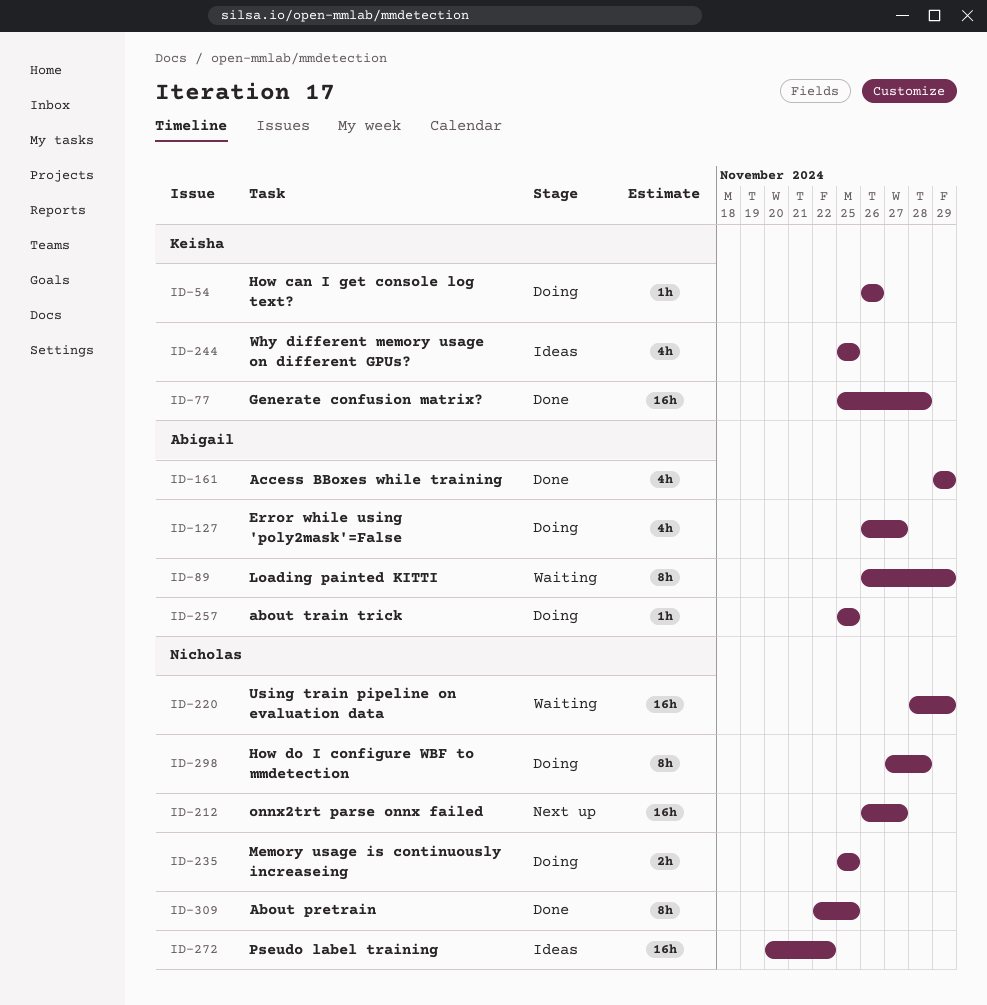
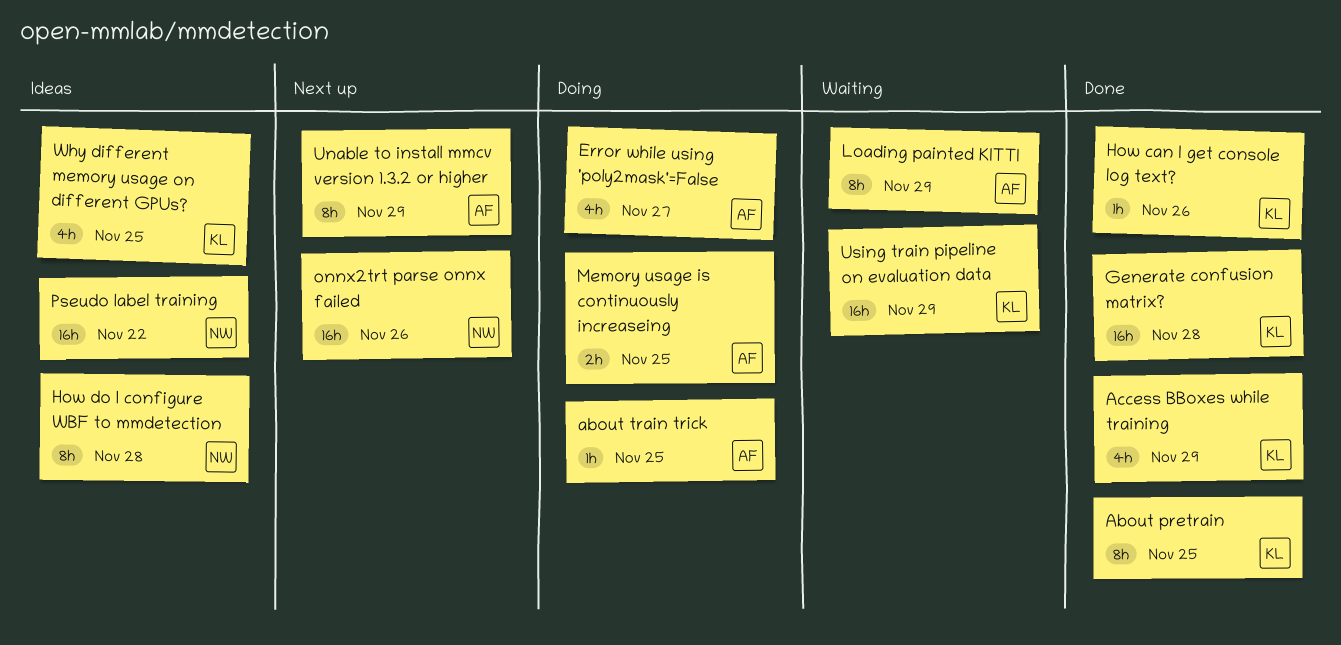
About pretrain, owner: Nicholas -> Keisha
Access BBoxes while training, owner: Abigail -> Keisha
How can I get console log text?, status: Doing -> Done
How do I configure WBF to mmdetection, status: Doing -> Ideas
Memory usage is continuously increaseing, owner: Nicholas -> Abigail
onnx2trt parse onnx failed, due: Nov 27 -> Nov 26
Unable to install mmcv version 1.3.2 or higher: none -> present
Using train pipeline on evaluation data, owner: Nicholas -> Keisha

